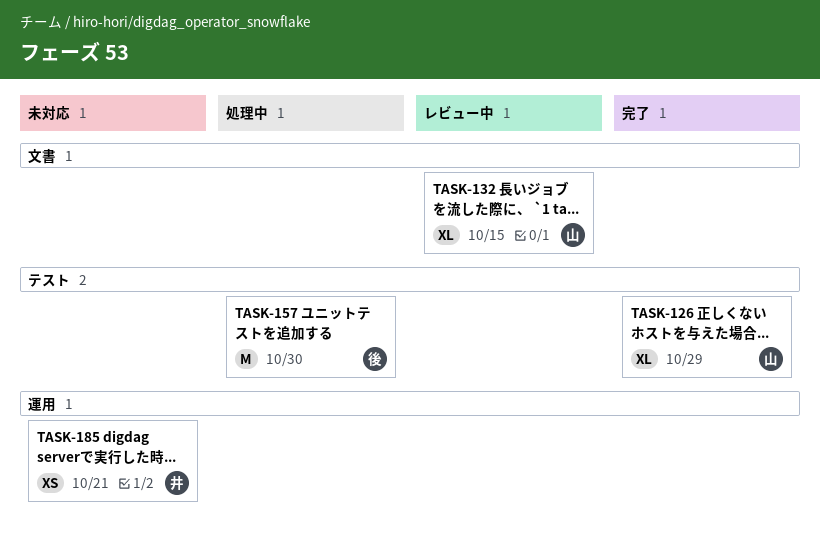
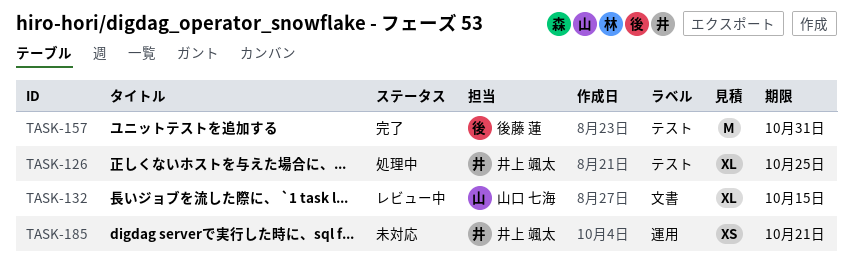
TASK-126, status: 完了 -> 処理中
TASK-126, owner: 山口 七海 -> 井上 颯太
TASK-126, due: Oct 29 -> Oct 25
TASK-157, status: 処理中 -> 完了
TASK-157, due: Oct 30 -> Oct 31

